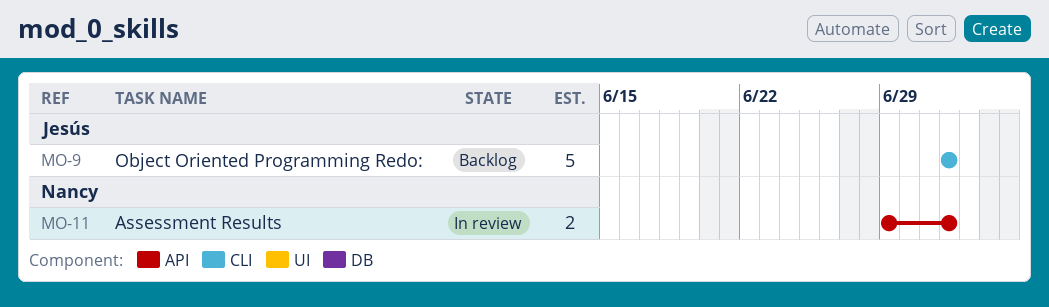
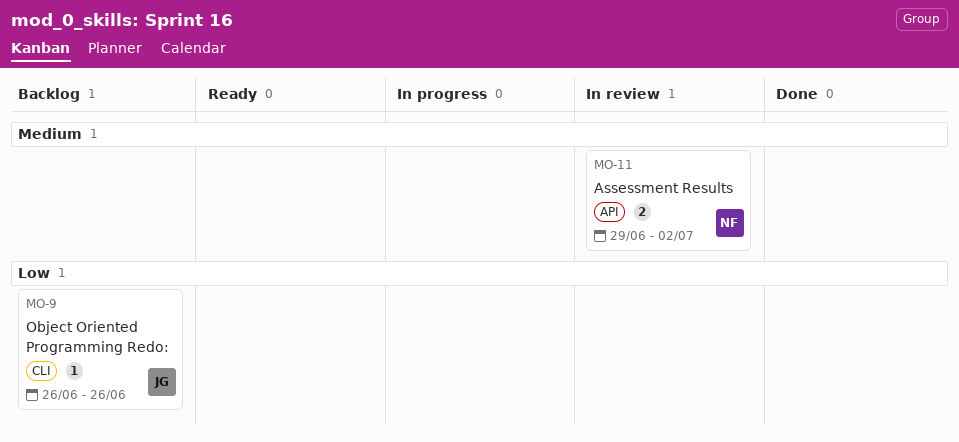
MO-9, estimate: 5 -> 1
MO-9, start: Jul 2 -> Jun 26
MO-9, due: Jul 2 -> Jun 26

